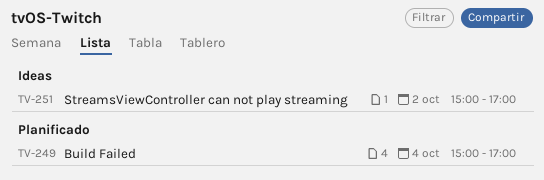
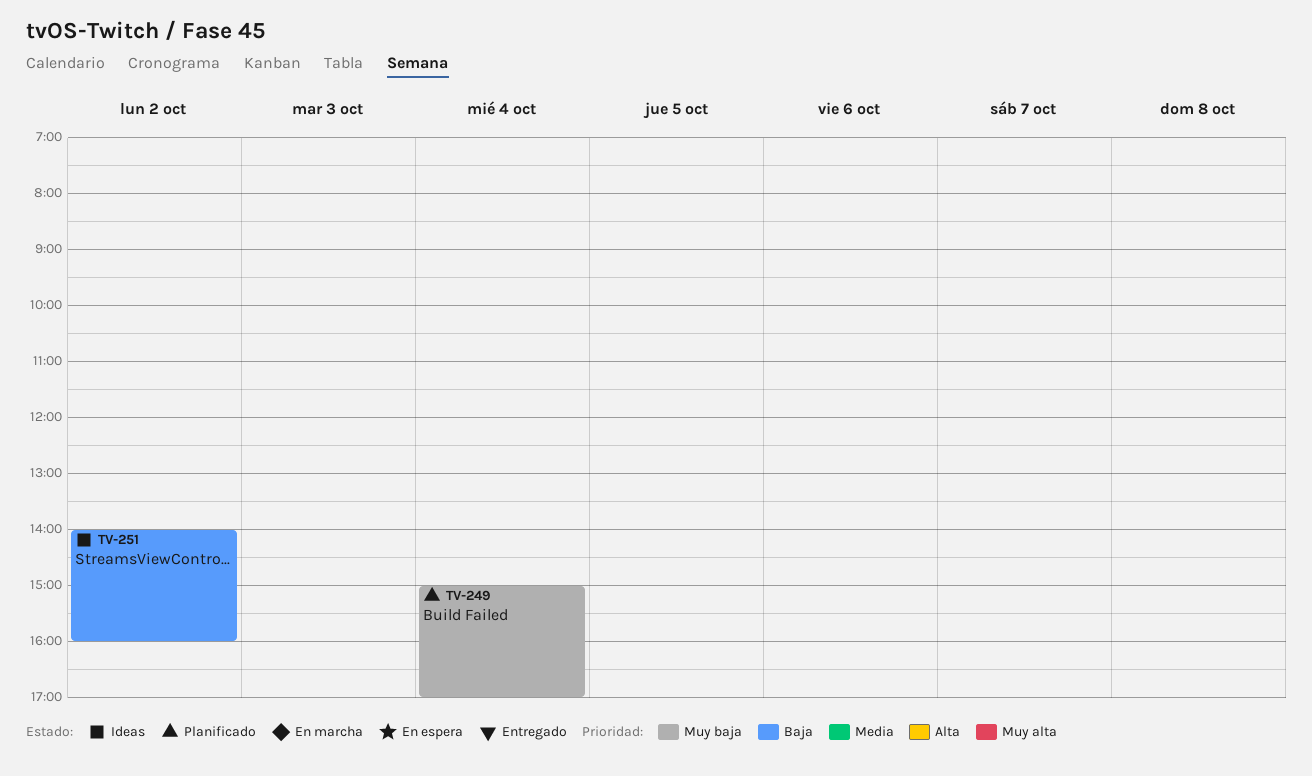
TV-251, begins: 15:00 -> 14:00
TV-251, ends: 17:00 -> 16:00

